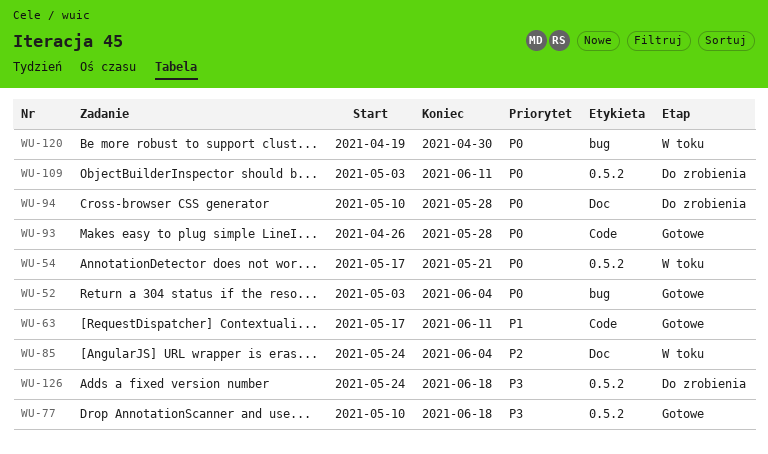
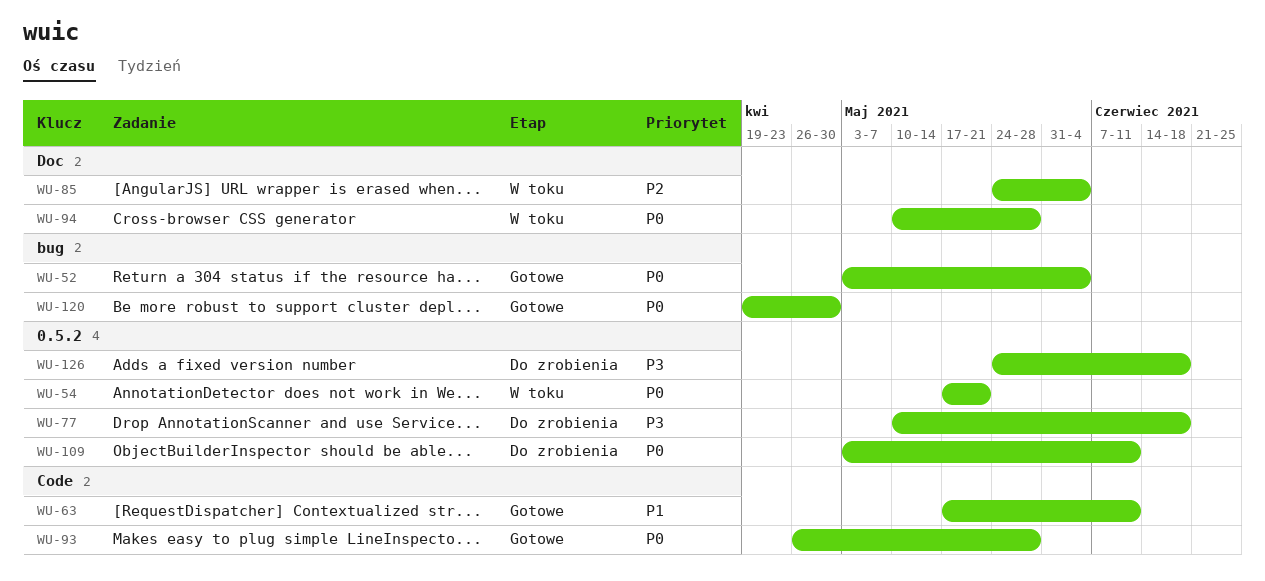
WU-77, status: Gotowe -> Do zrobienia
WU-94, status: Do zrobienia -> W toku
WU-120, status: W toku -> Gotowe

